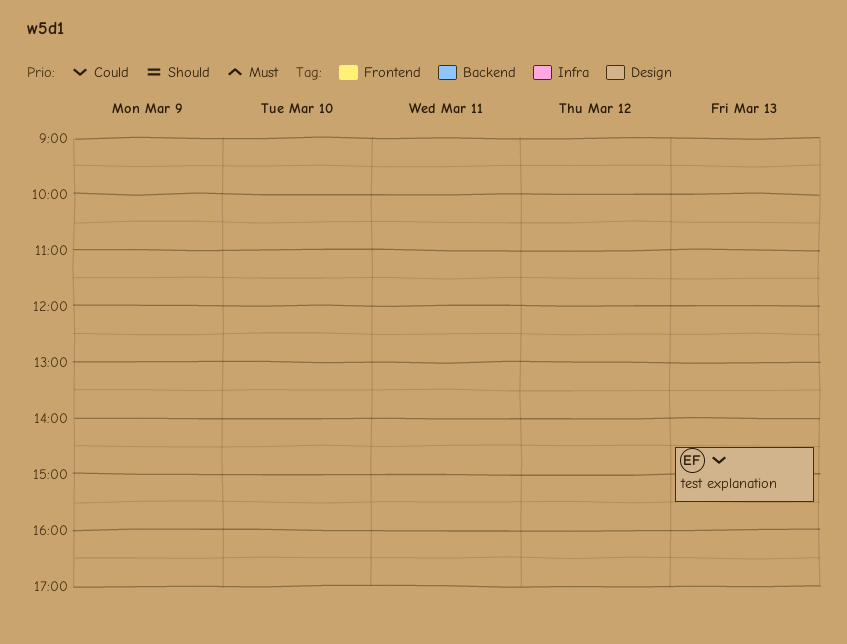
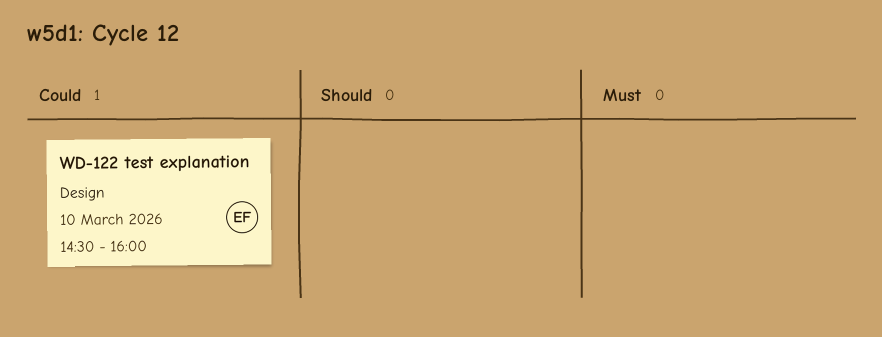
test explanation, day: Mar 13 -> Mar 10
test explanation, ends: 15:30 -> 16:00

